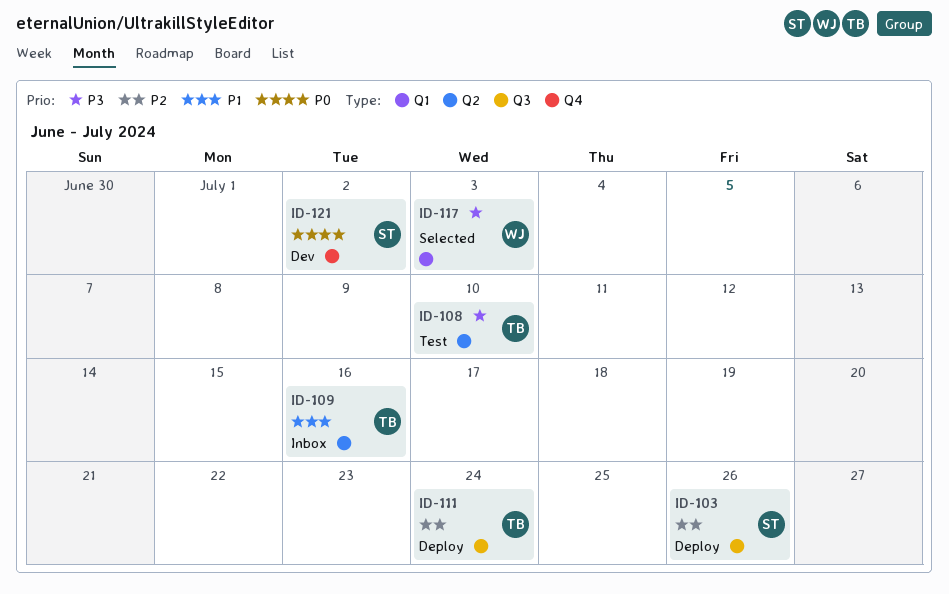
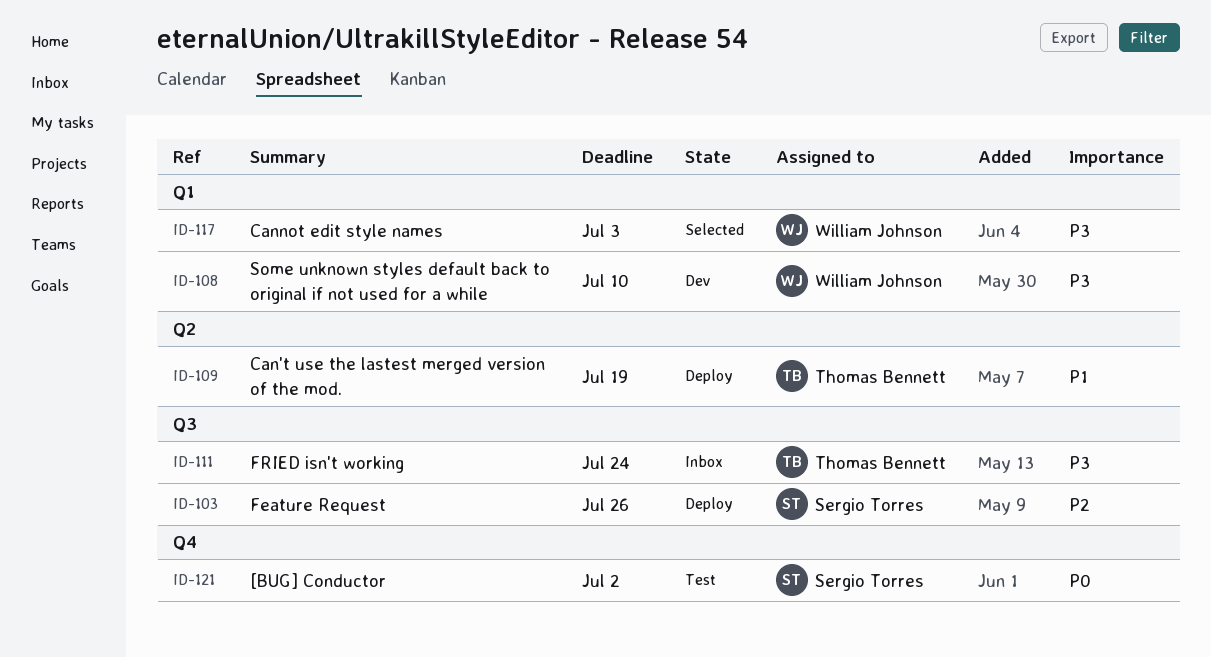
ID-108, status: Test -> Dev
ID-108, owner: Thomas Bennett -> William Johnson
ID-108, label: Q2 -> Q1
ID-109, status: Inbox -> Deploy
ID-109, due: Jul 16 -> Jul 19
ID-111, status: Deploy -> Inbox
ID-111, priority: P2 -> P3
ID-121, status: Dev -> Test

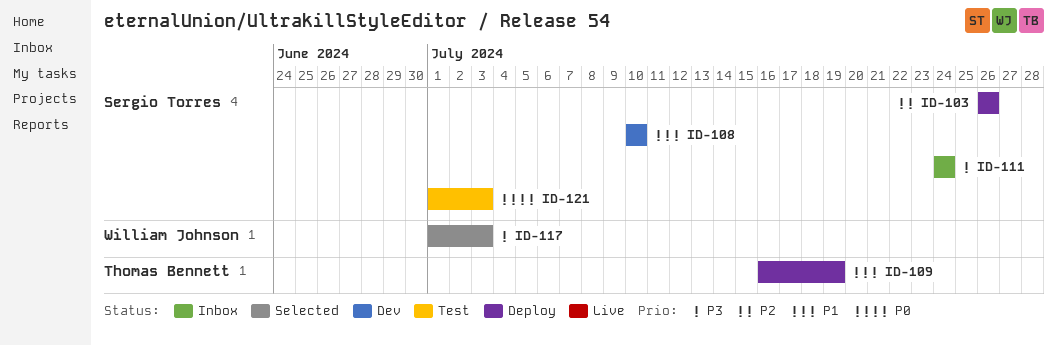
ID-108, owner: William Johnson -> Sergio Torres
ID-108, priority: P3 -> P1
ID-111, owner: Thomas Bennett -> Sergio Torres
ID-121, due: Jul 2 -> Jul 3

